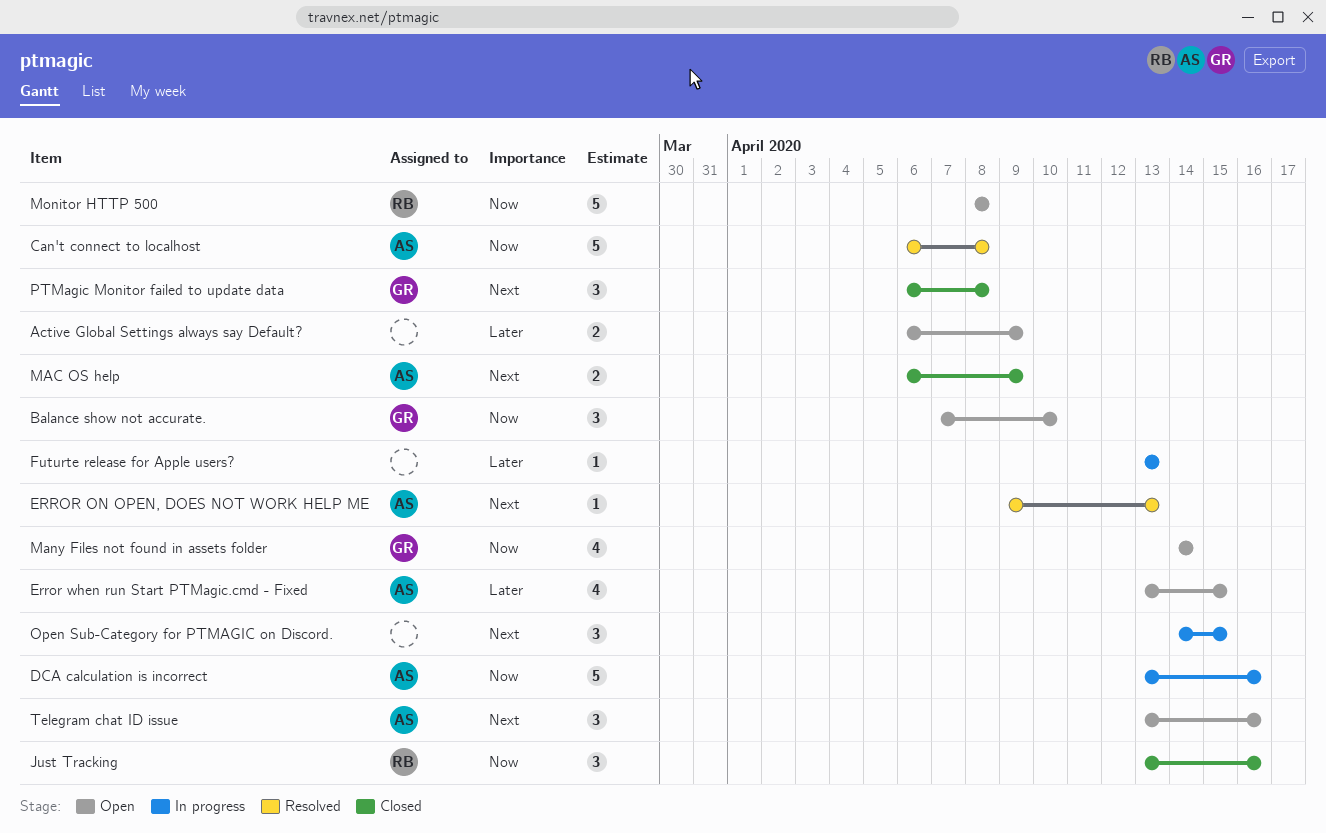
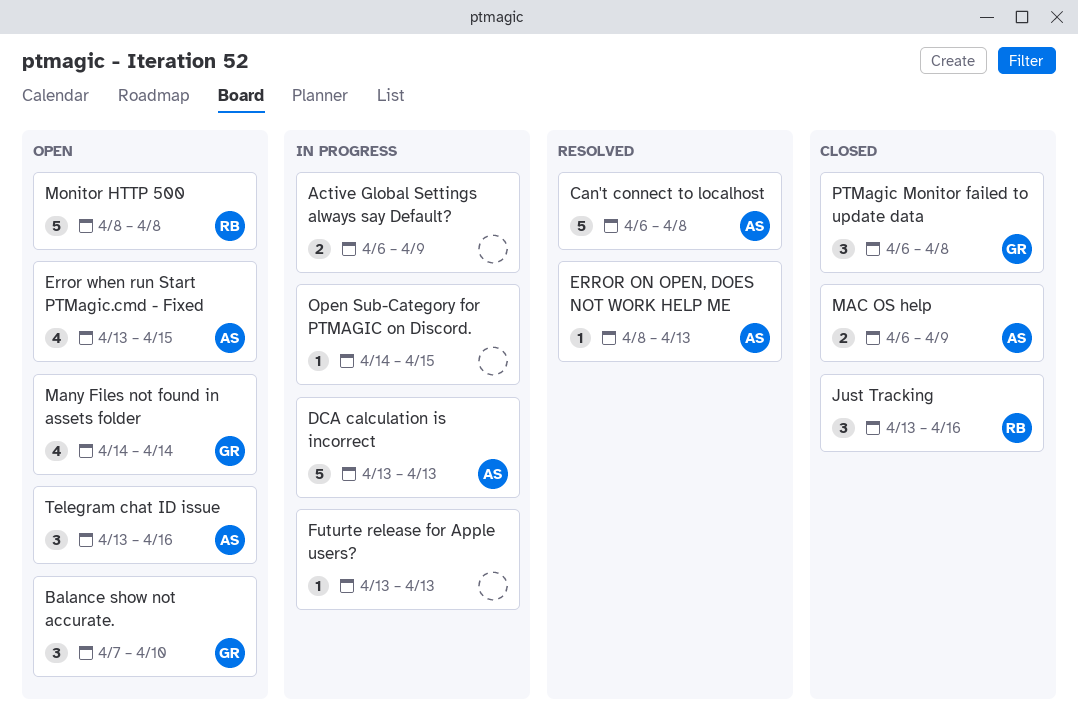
Active Global Settings always say Default?, status: Open -> In progress
DCA calculation is incorrect, due: Apr 16 -> Apr 13
ERROR ON OPEN, DOES NOT WORK HELP ME, start: Apr 9 -> Apr 8
Open Sub-Category for PTMAGIC on Discord., estimate: 3 -> 1

